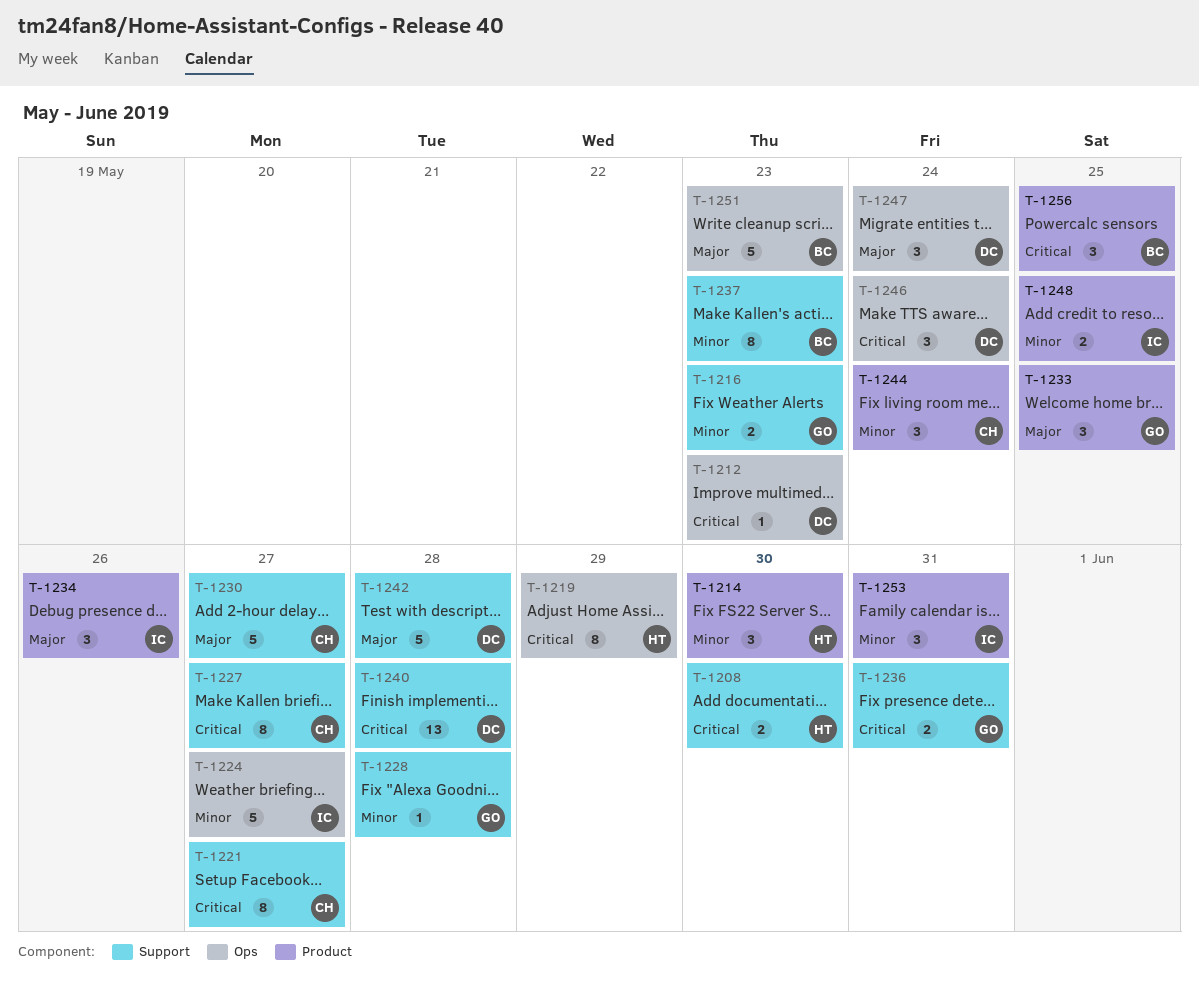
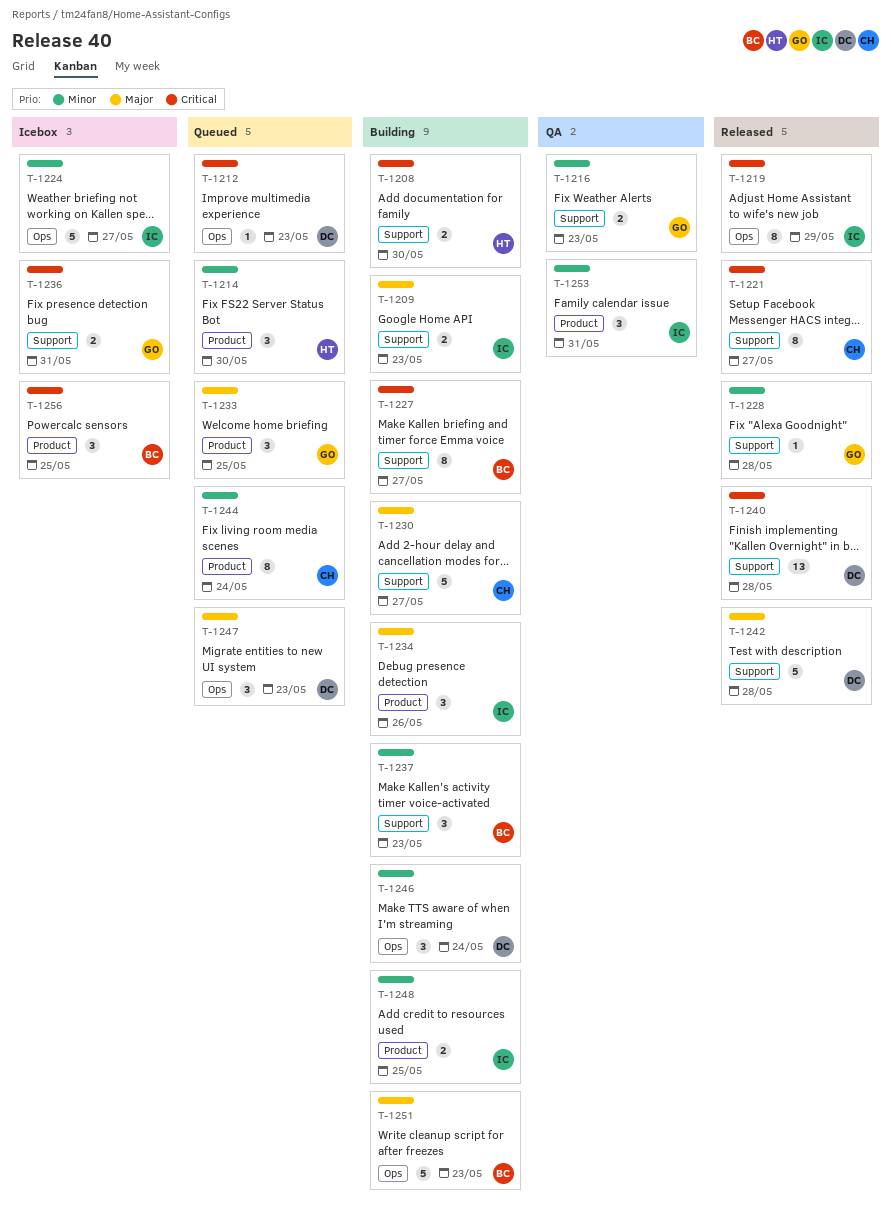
T-1209: none -> present
T-1219, owner: HT -> IC
T-1227, owner: CH -> BC
T-1237, estimate: 8 -> 3
T-1244, estimate: 3 -> 8
T-1246, priority: Critical -> Minor
T-1247, due: May 24 -> May 23

